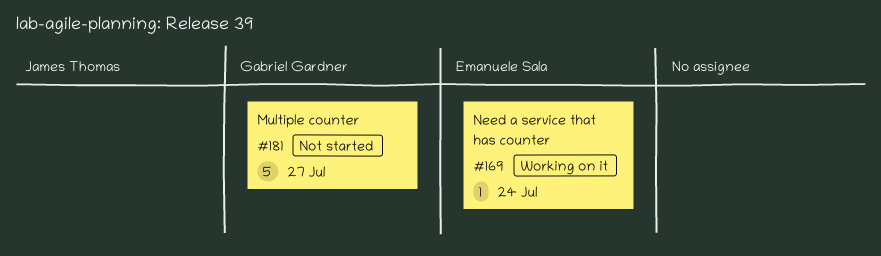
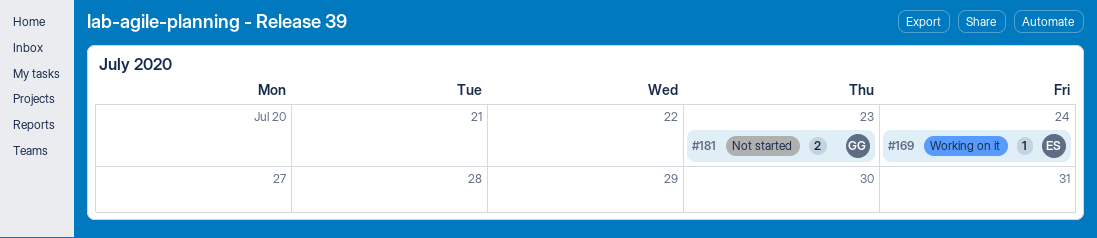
#181, estimate: 5 -> 2
#181, due: Jul 27 -> Jul 23

